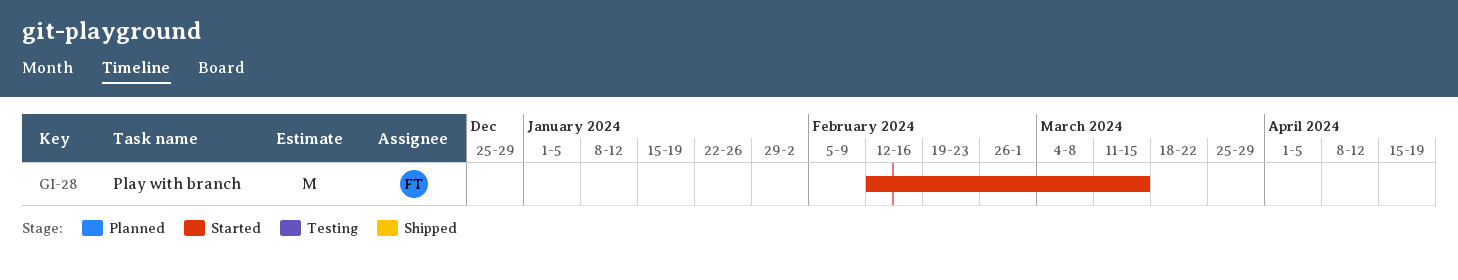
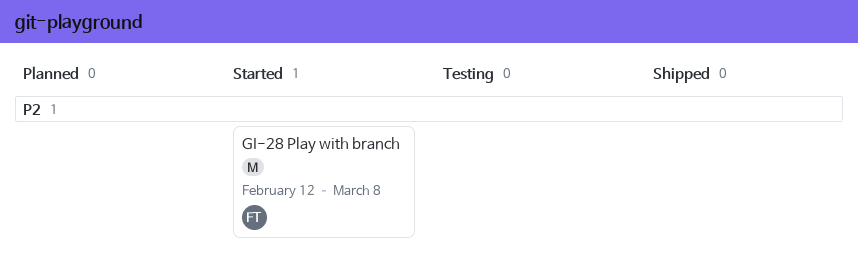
GI-28, due: Mar 15 -> Mar 8

